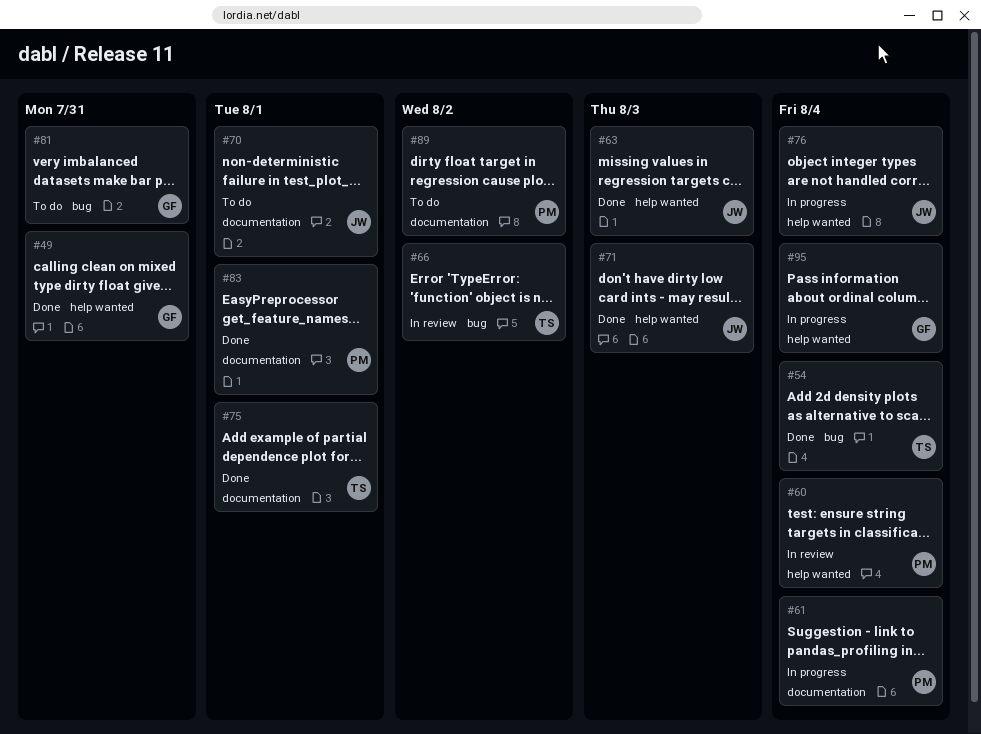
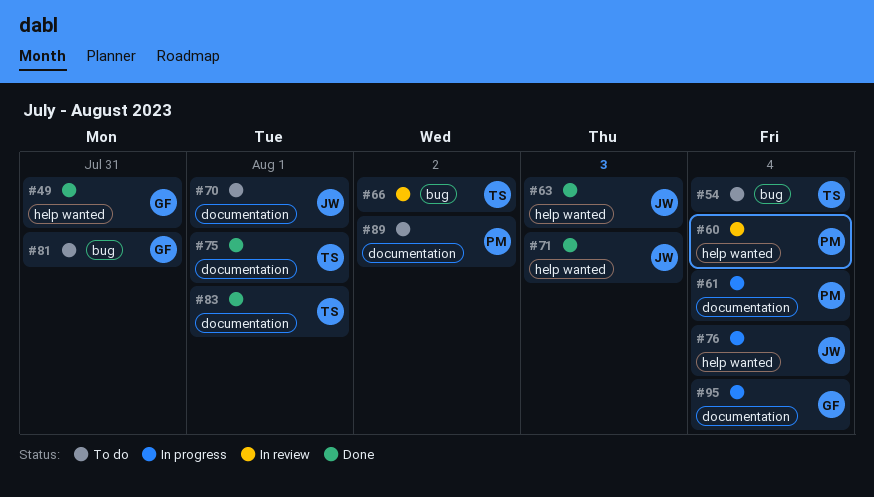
#54, status: Done -> To do
#83, owner: PM -> TS
#95, label: help wanted -> documentation

